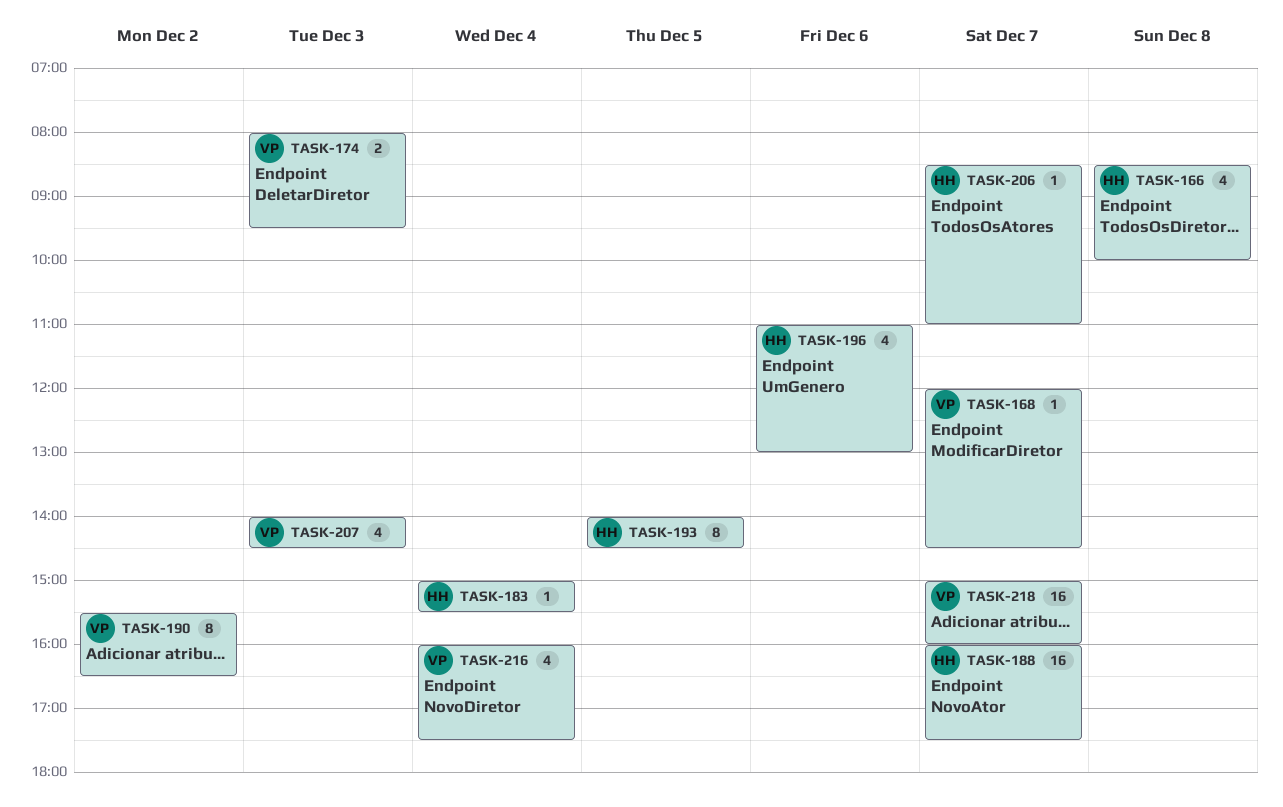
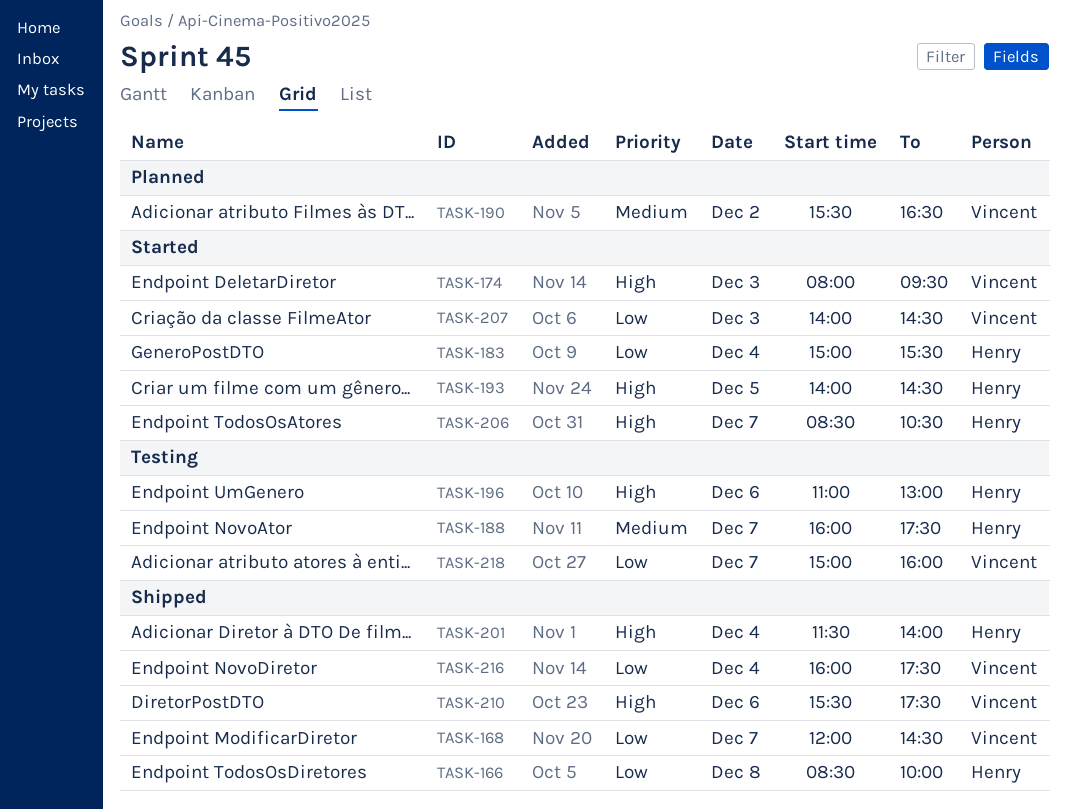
TASK-201: none -> present
TASK-206, ends: 11:00 -> 10:30
TASK-210: none -> present

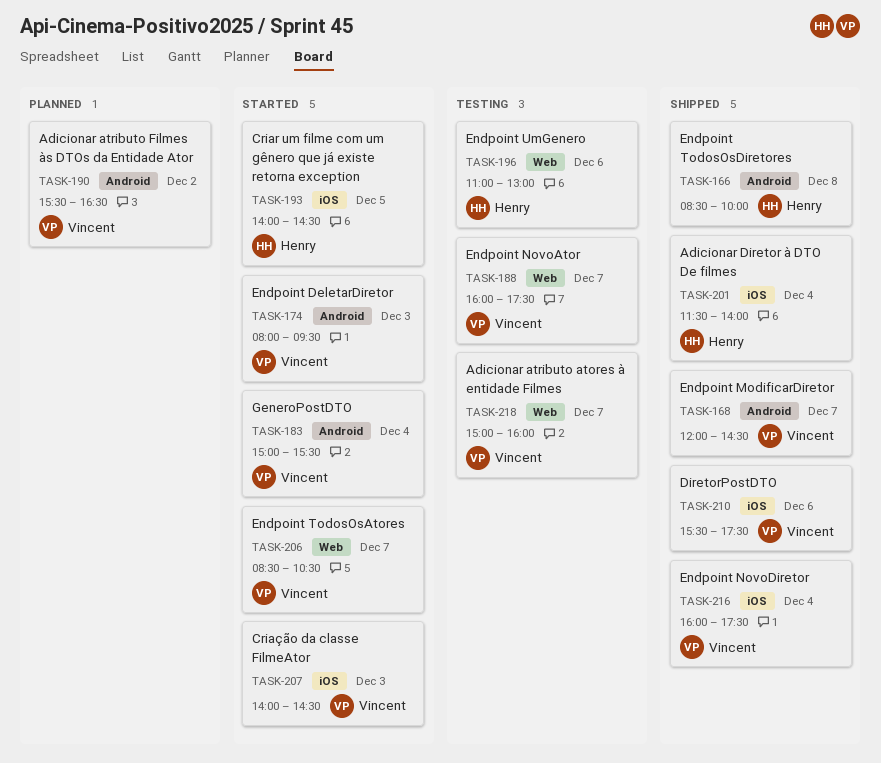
TASK-183, owner: Henry -> Vincent
TASK-188, owner: Henry -> Vincent
TASK-206, owner: Henry -> Vincent

